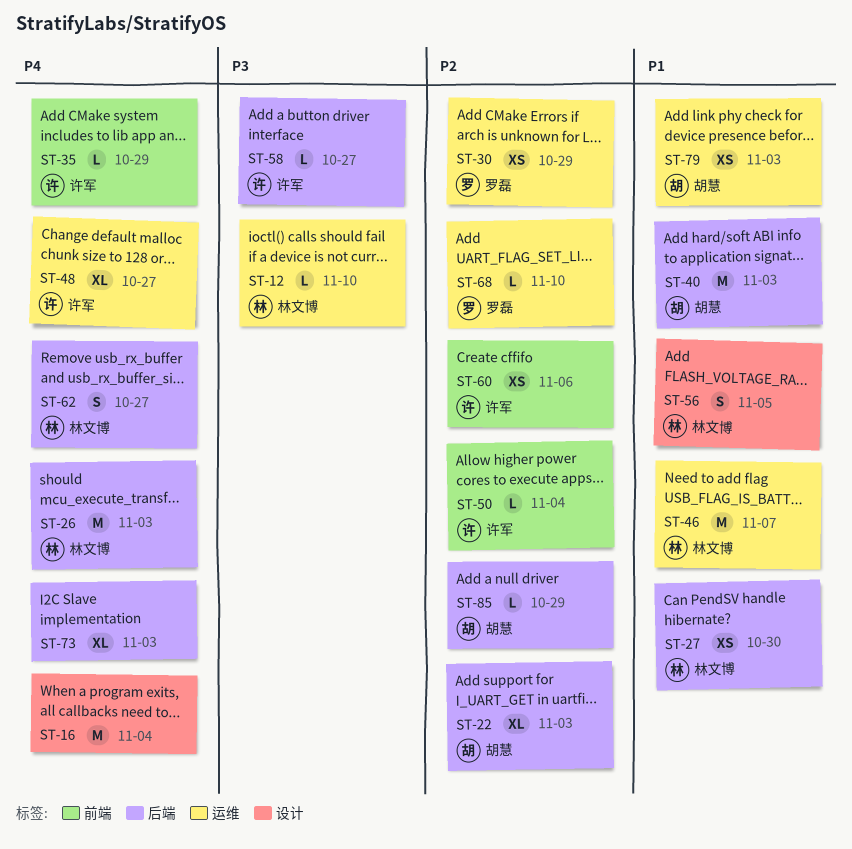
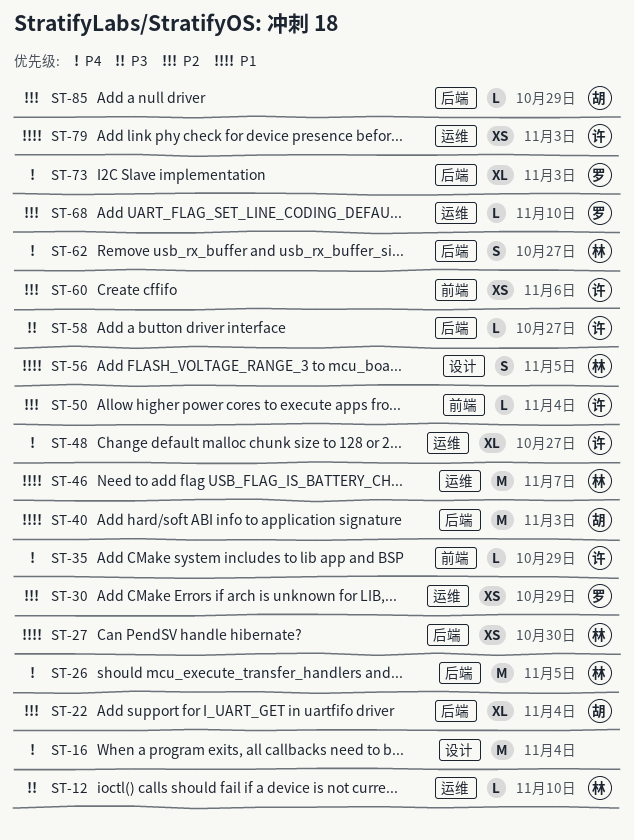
ST-22, due: Nov 3 -> Nov 4
ST-26, due: Nov 3 -> Nov 5
ST-73, owner: none -> 罗磊
ST-79, owner: 胡慧 -> 许军

